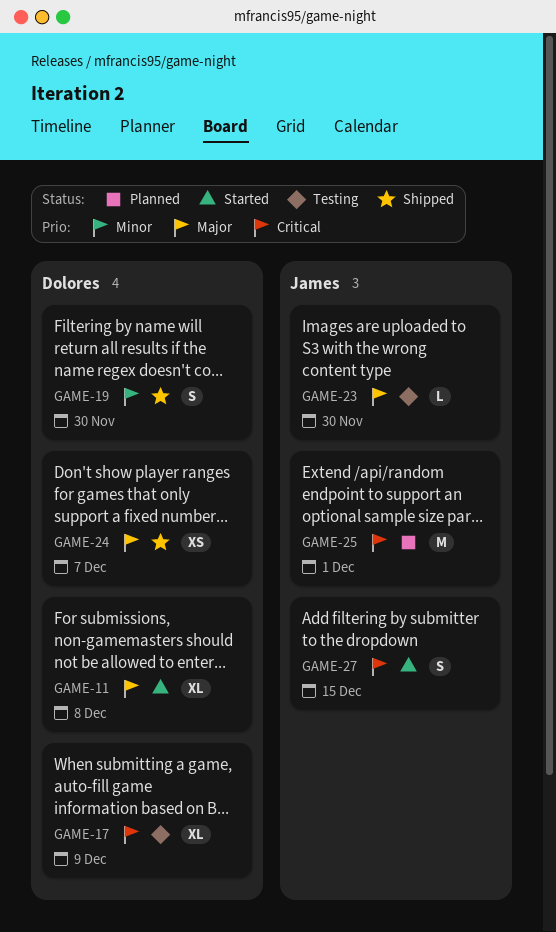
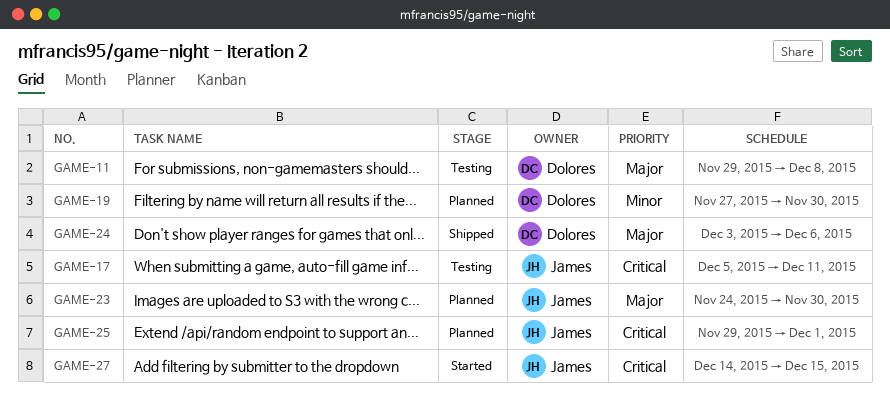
GAME-11, status: Started -> Testing
GAME-17, owner: Dolores -> James
GAME-17, due: Dec 9 -> Dec 11
GAME-19, status: Shipped -> Planned
GAME-23, status: Testing -> Planned
GAME-24, due: Dec 7 -> Dec 6

